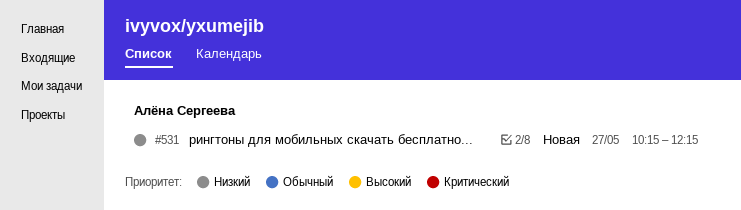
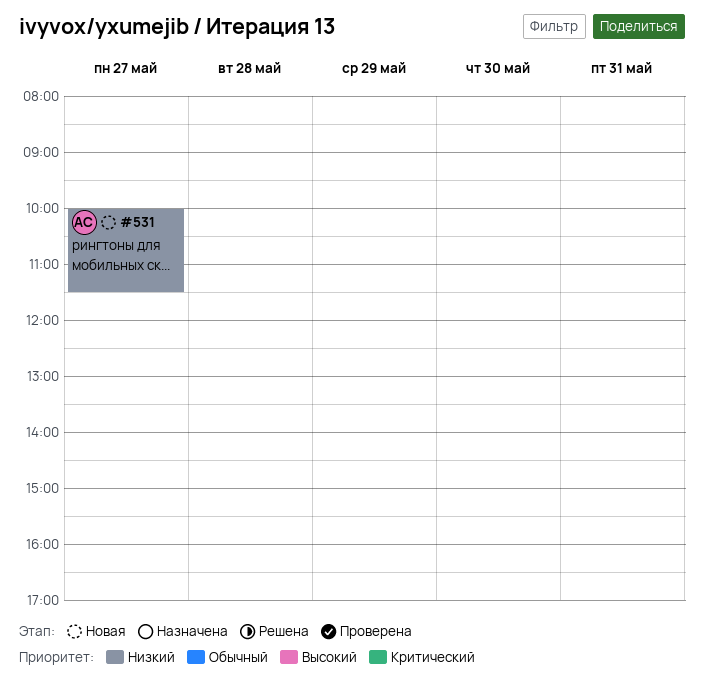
#531, begins: 10:15 -> 10:00
#531, ends: 12:15 -> 11:30

